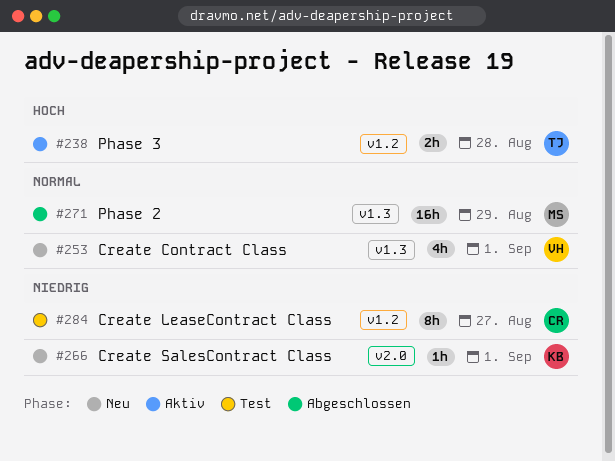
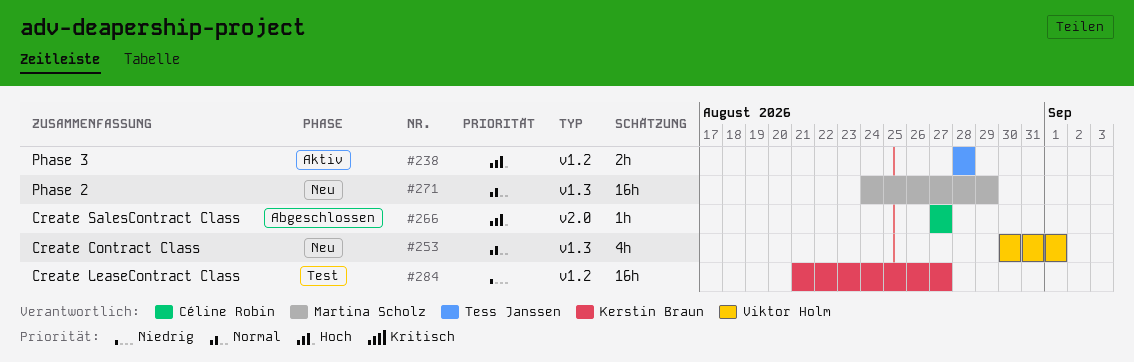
#266, status: Neu -> Abgeschlossen
#266, owner: Kerstin Braun -> Céline Robin
#266, priority: Niedrig -> Hoch
#266, due: Sep 1 -> Aug 27
#271, status: Abgeschlossen -> Neu
#284, owner: Céline Robin -> Kerstin Braun
#284, estimate: 8h -> 16h

